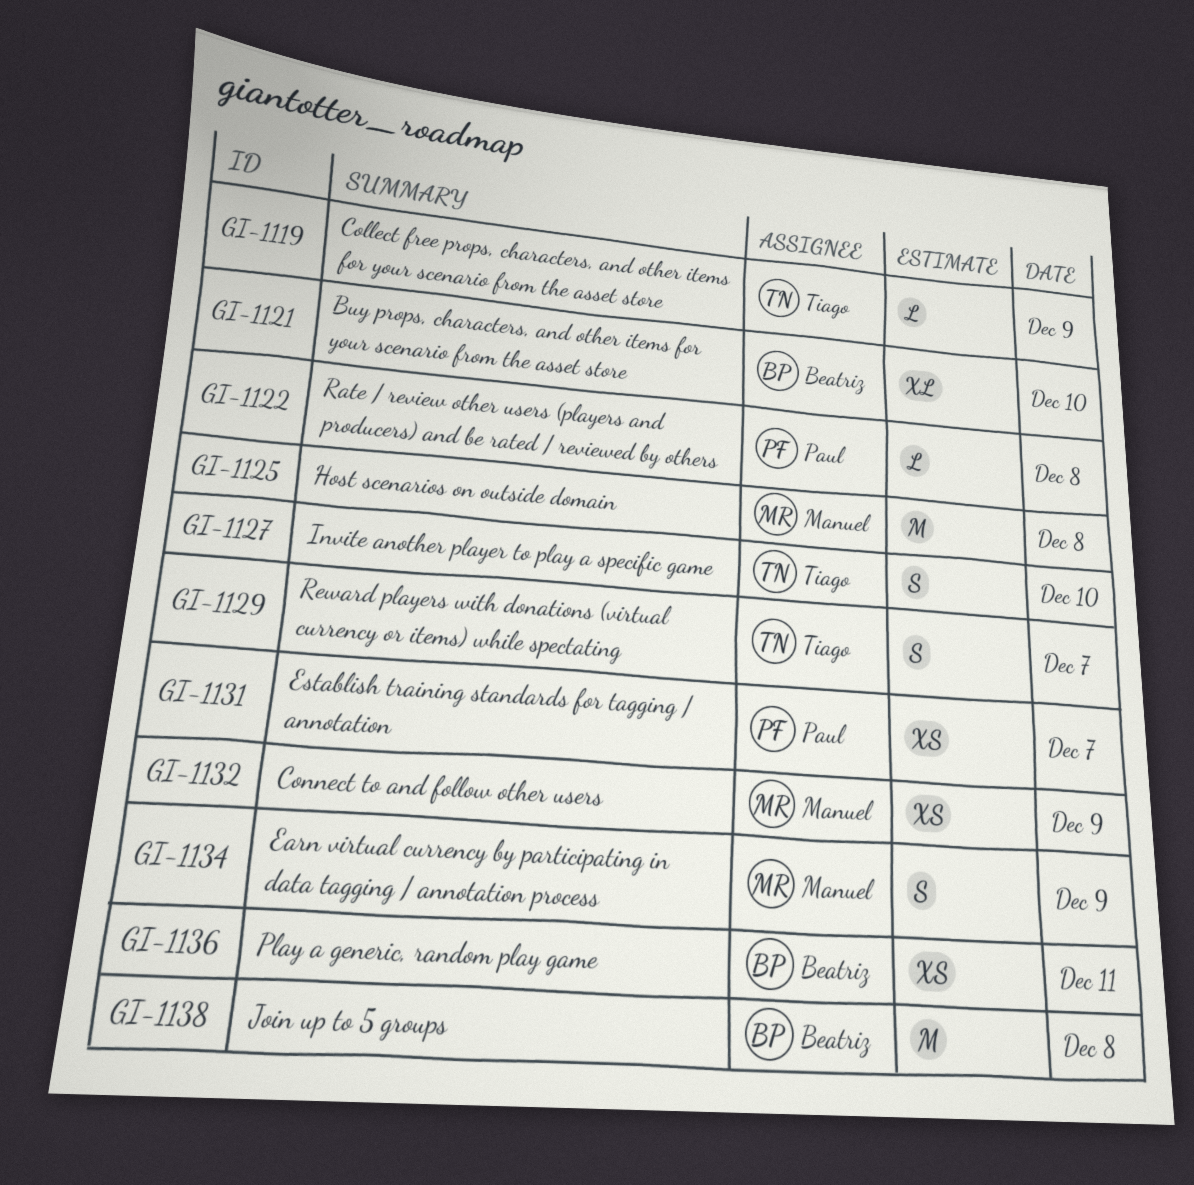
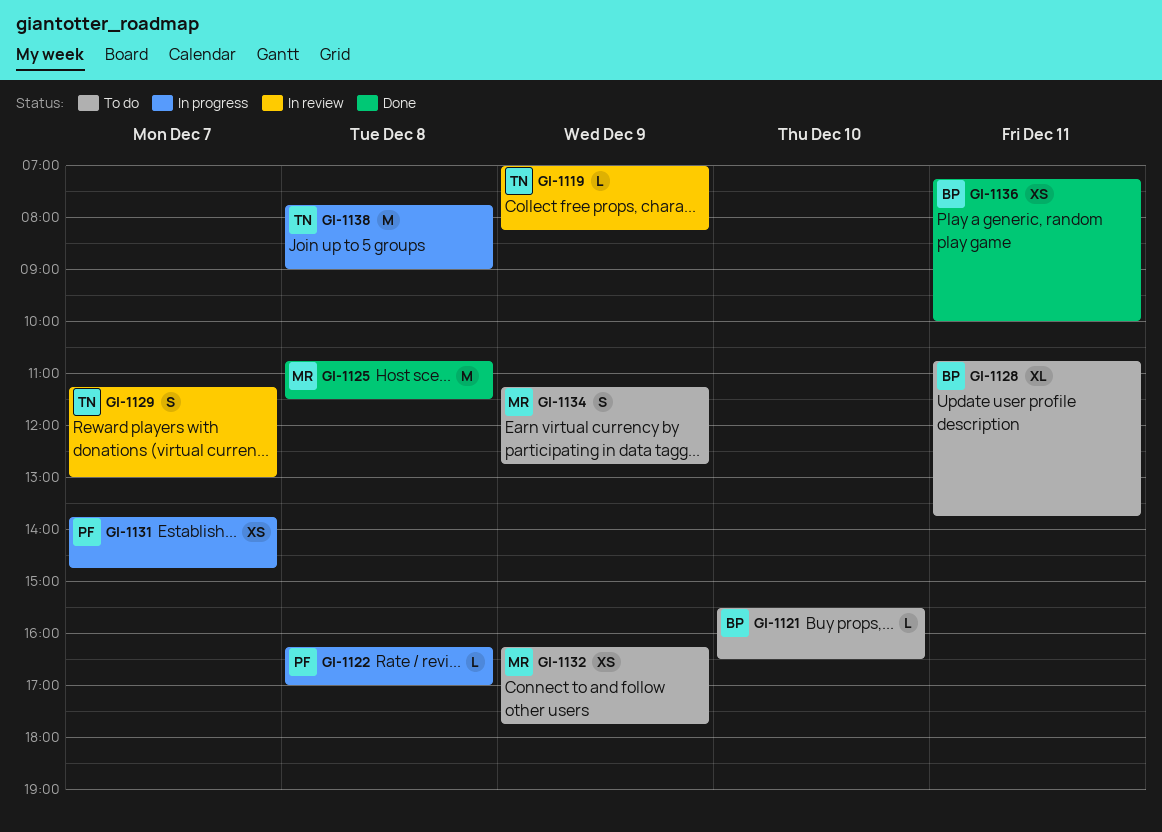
GI-1121, estimate: XL -> L
GI-1127: present -> none
GI-1128: none -> present
GI-1138, owner: Beatriz -> Tiago

